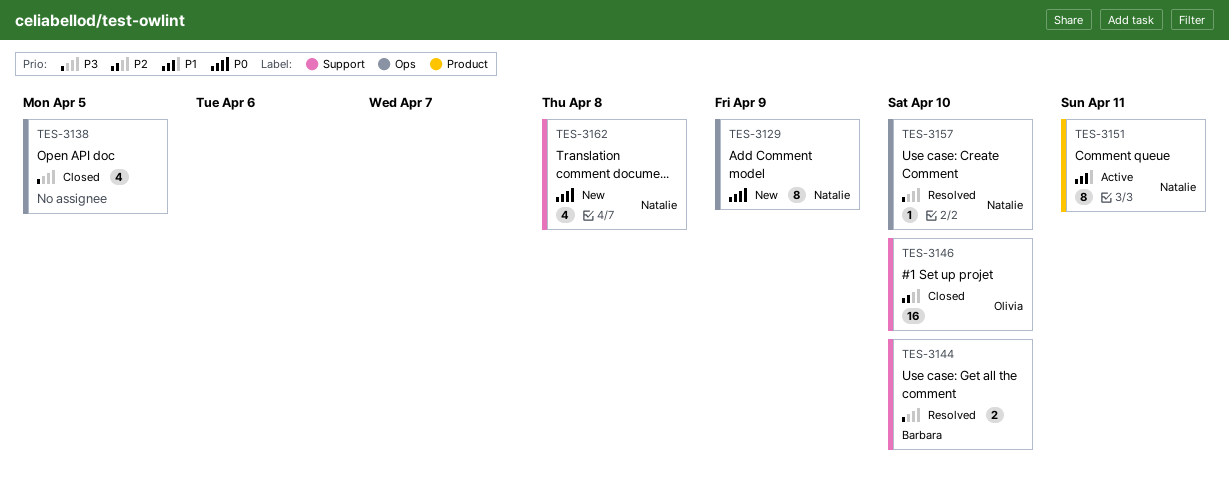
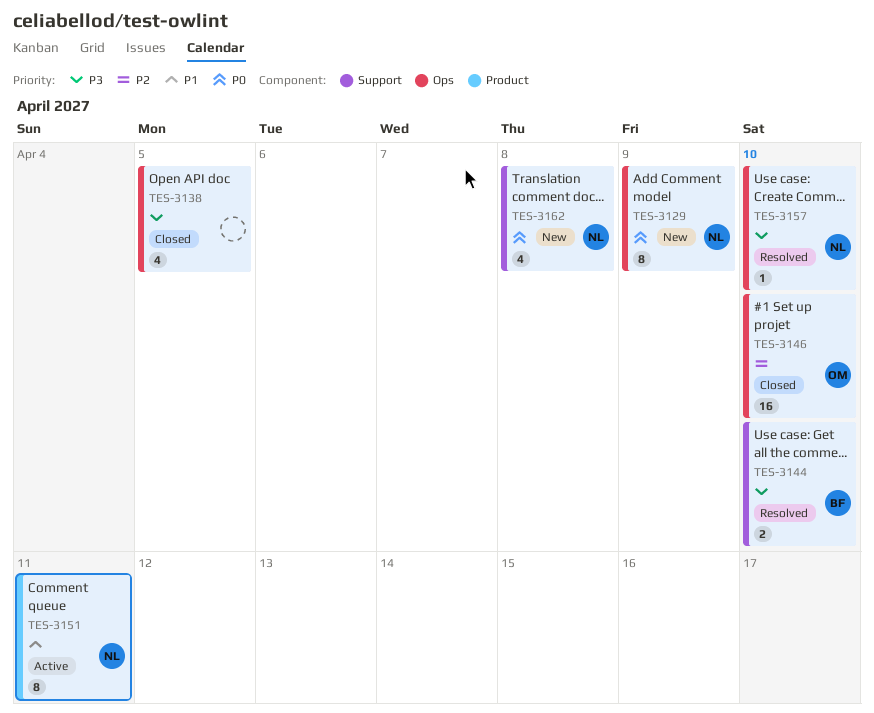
TES-3146, label: Support -> Ops

